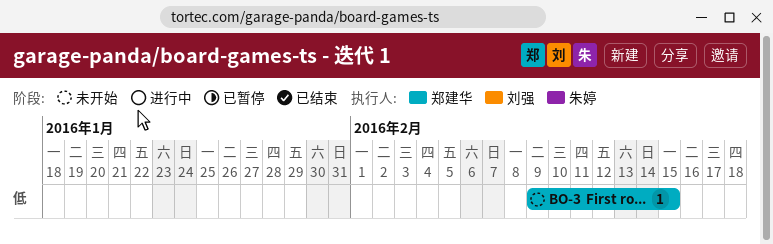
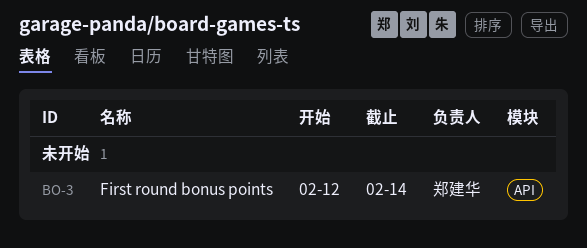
BO-3, start: Feb 9 -> Feb 12
BO-3, due: Feb 15 -> Feb 14

